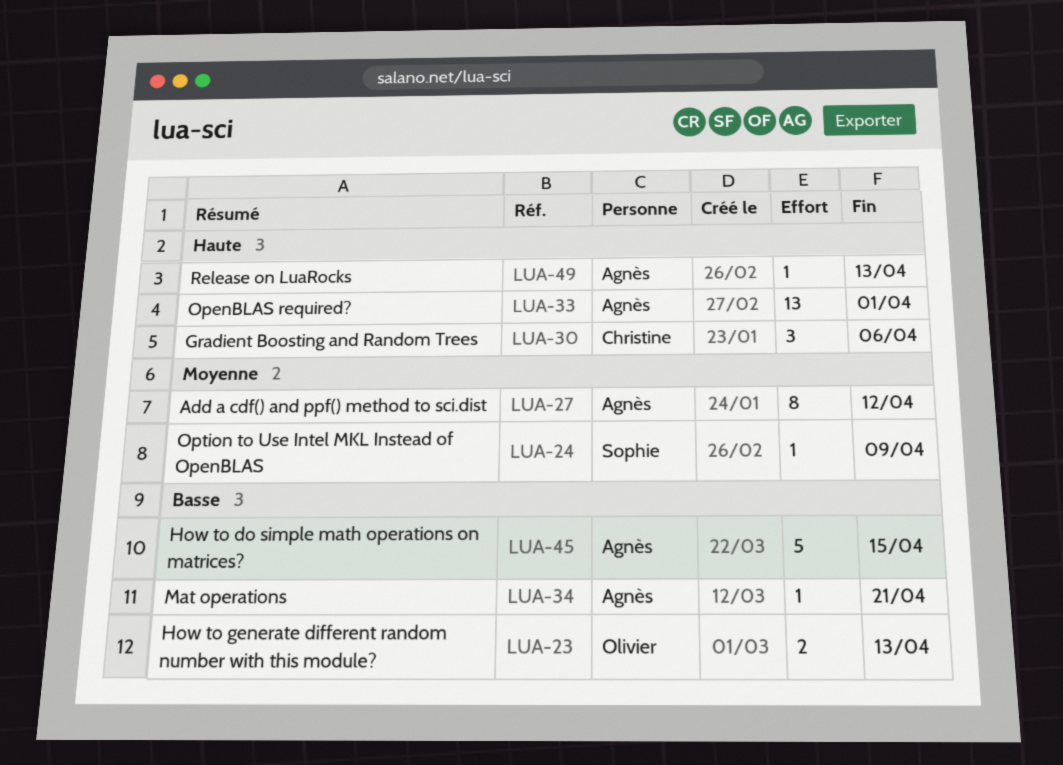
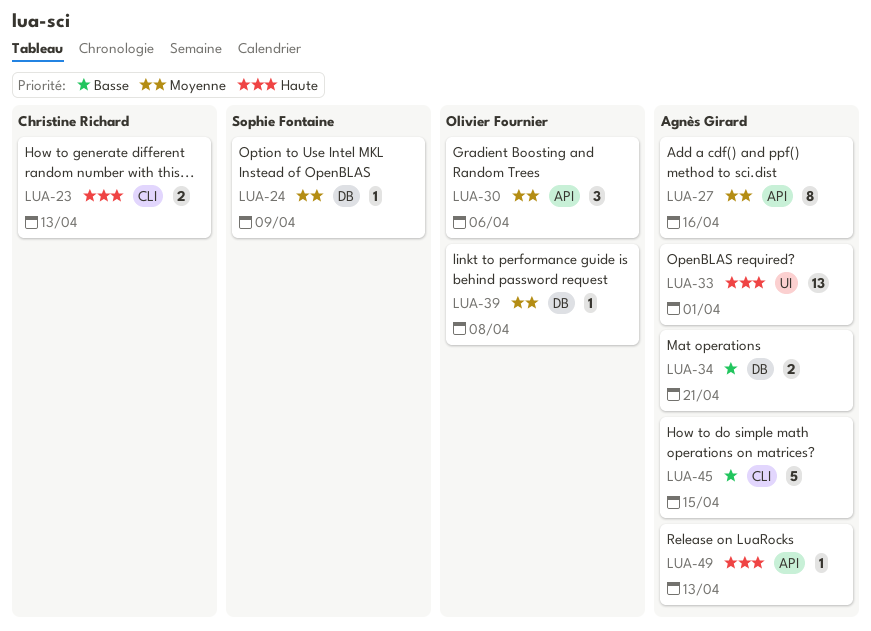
LUA-23, owner: Olivier Fournier -> Christine Richard
LUA-23, priority: Basse -> Haute
LUA-27, due: Apr 12 -> Apr 16
LUA-30, owner: Christine Richard -> Olivier Fournier
LUA-30, priority: Haute -> Moyenne
LUA-34, estimate: 1 -> 2
LUA-39: none -> present

